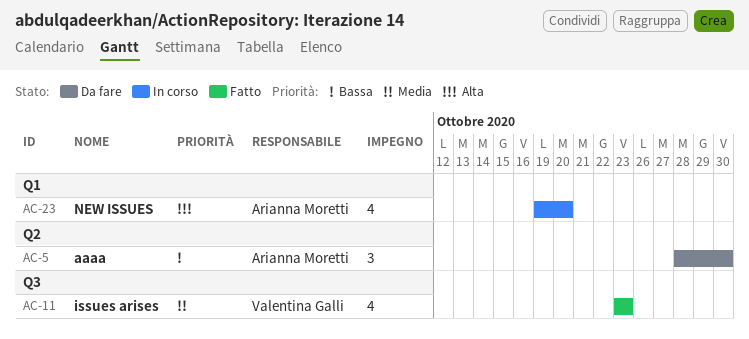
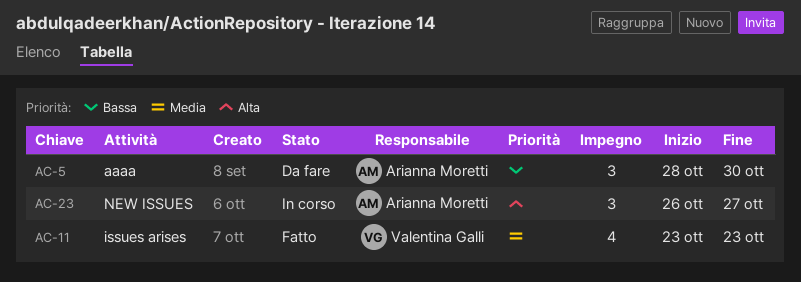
AC-23, estimate: 4 -> 3
AC-23, start: Oct 19 -> Oct 26
AC-23, due: Oct 20 -> Oct 27

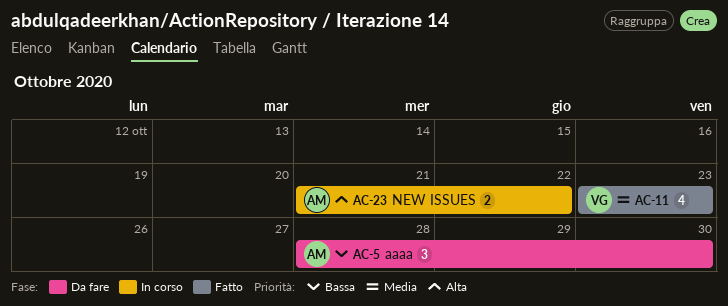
AC-23, estimate: 3 -> 2
AC-23, start: Oct 26 -> Oct 21
AC-23, due: Oct 27 -> Oct 22

